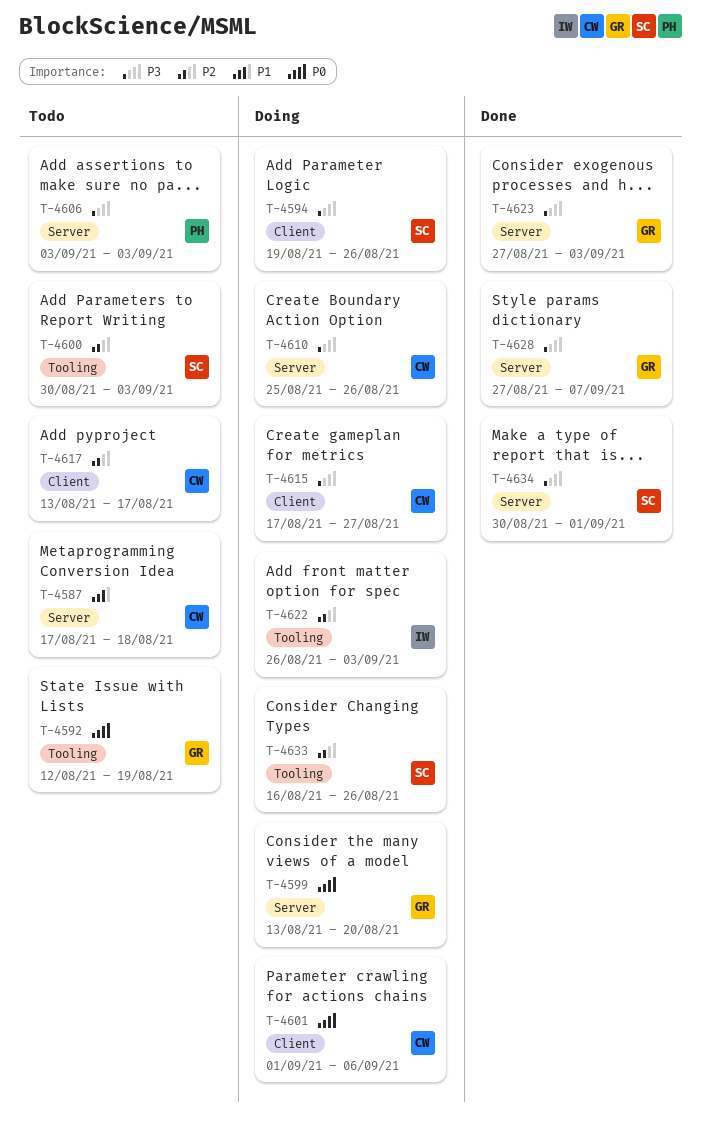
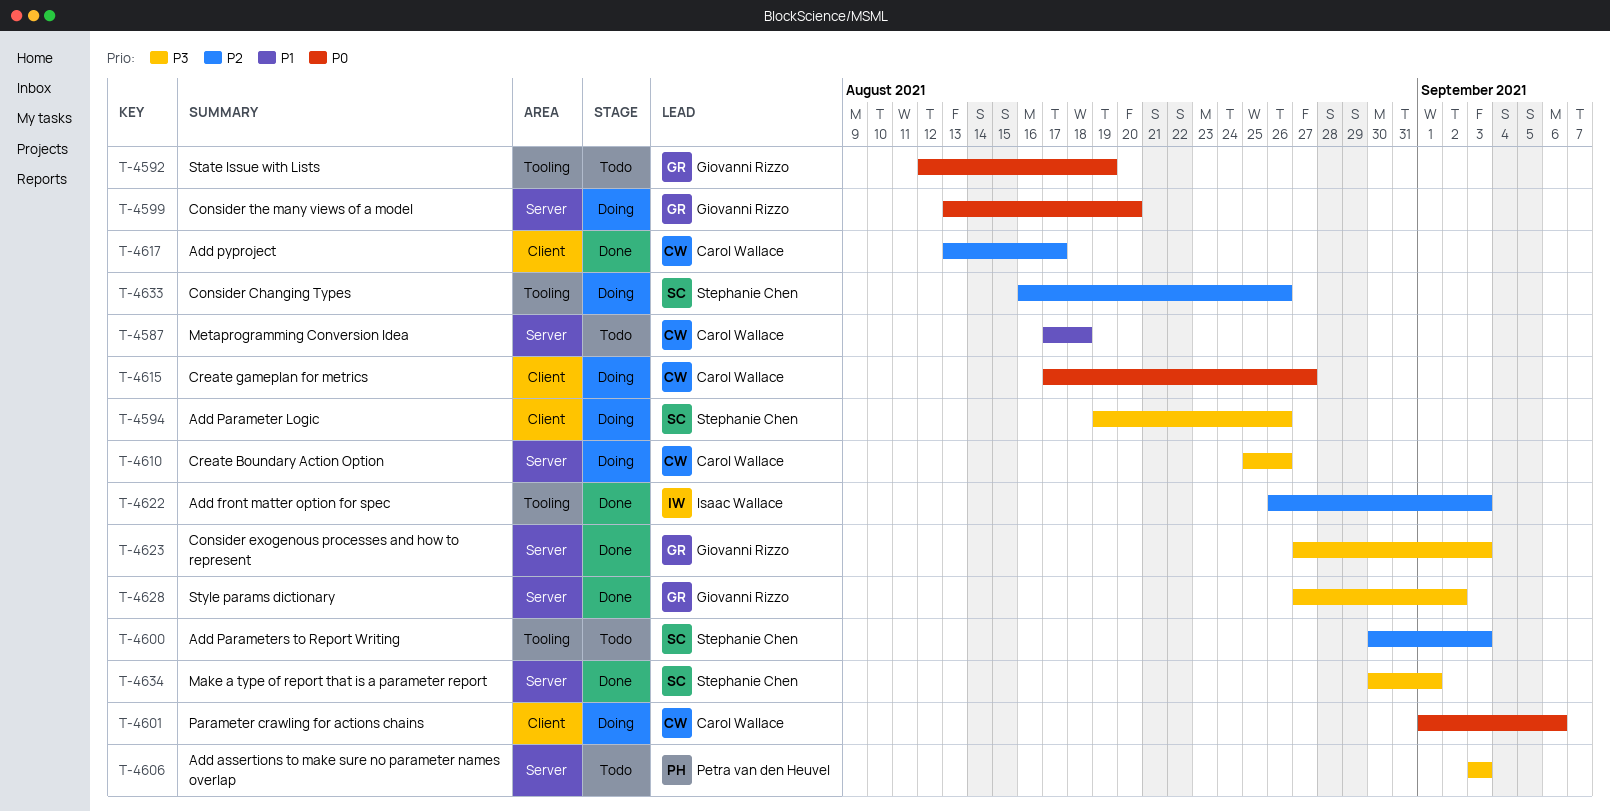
T-4615, priority: P3 -> P0
T-4617, status: Todo -> Done
T-4622, status: Doing -> Done
T-4628, due: Sep 7 -> Sep 2

